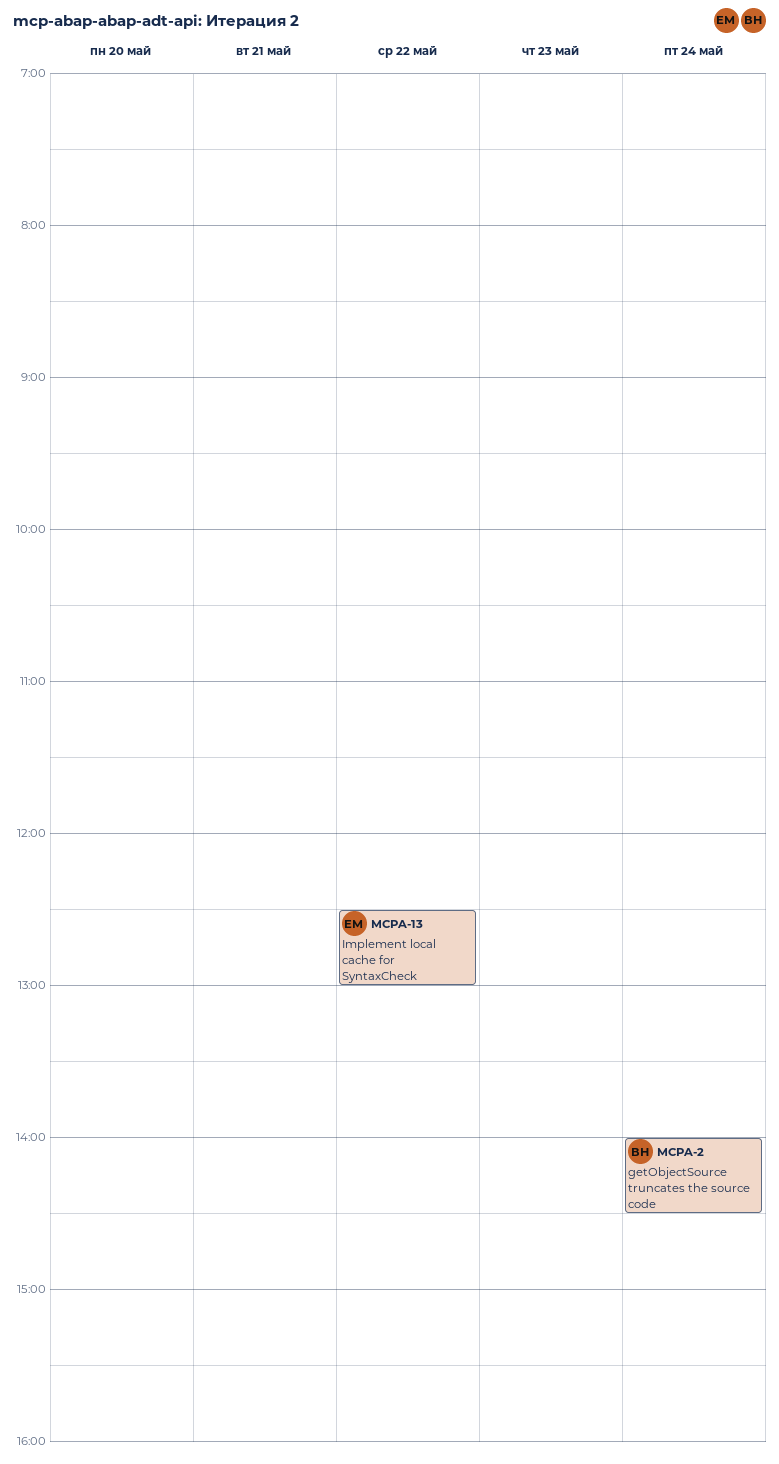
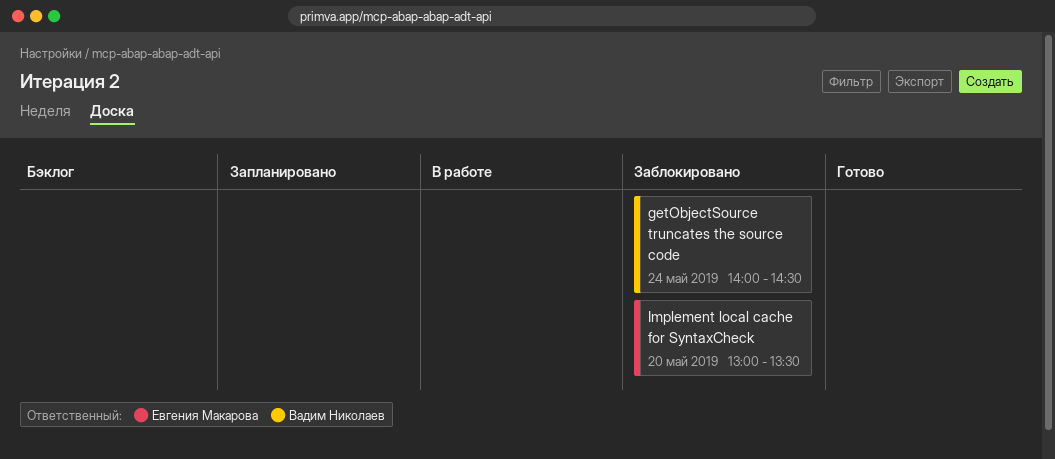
Implement local cache for SyntaxCheck, day: May 22 -> May 20
Implement local cache for SyntaxCheck, begins: 12:30 -> 13:00
Implement local cache for SyntaxCheck, ends: 13:00 -> 13:30

